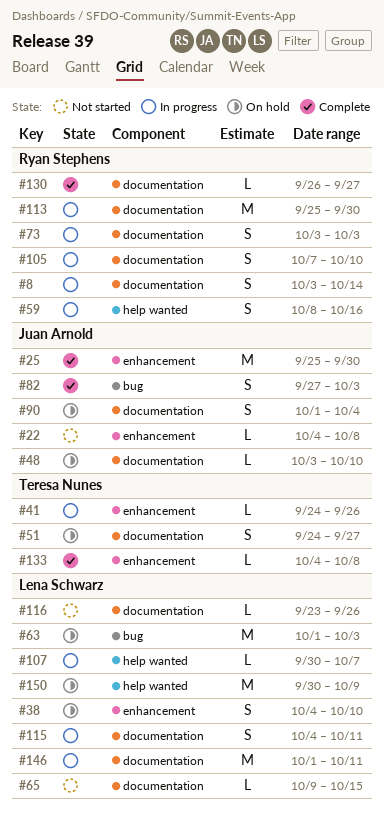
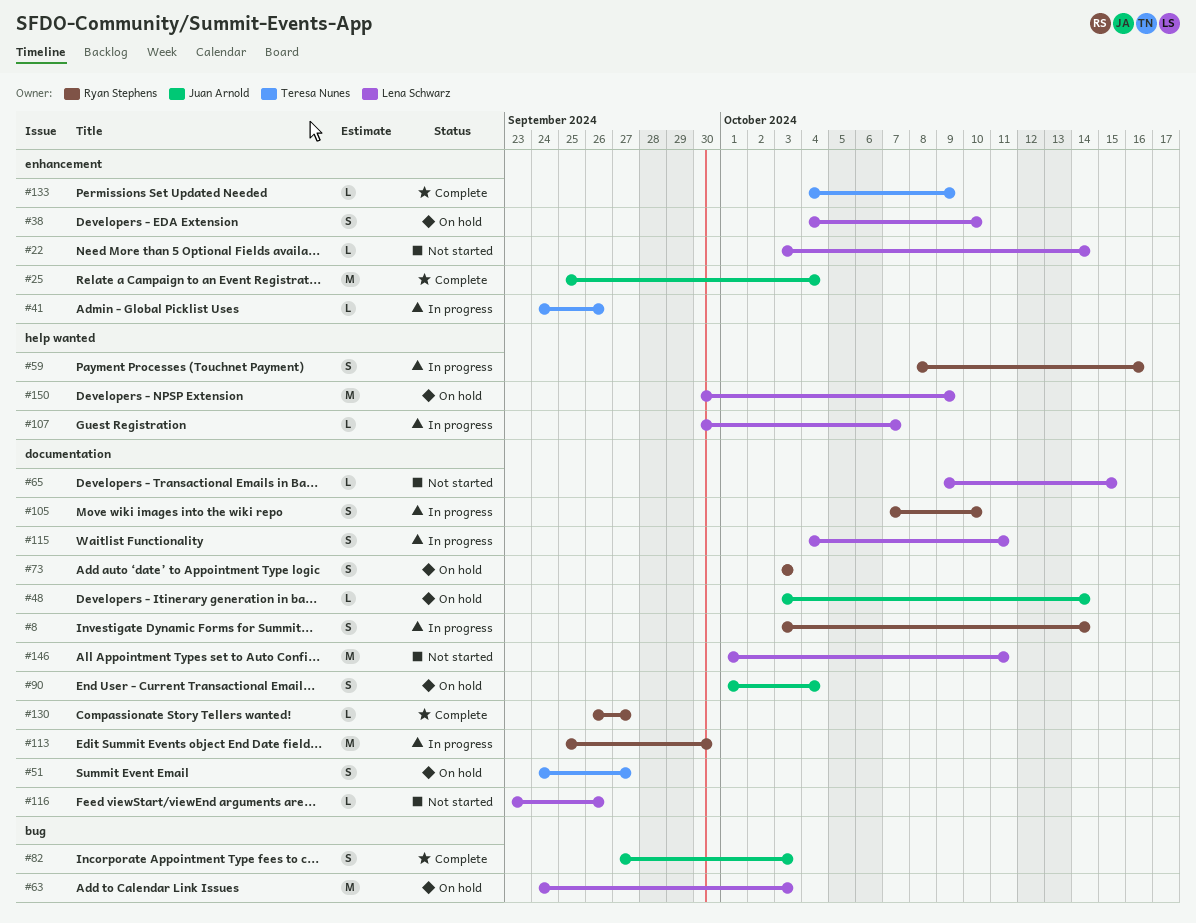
#22, owner: Juan Arnold -> Lena Schwarz
#22, start: Oct 4 -> Oct 3
#22, due: Oct 8 -> Oct 14
#25, due: Sep 30 -> Oct 4
#48, due: Oct 10 -> Oct 14
#63, start: Oct 1 -> Sep 24
#73, status: In progress -> On hold
#133, due: Oct 8 -> Oct 9
#146, status: In progress -> Not started

